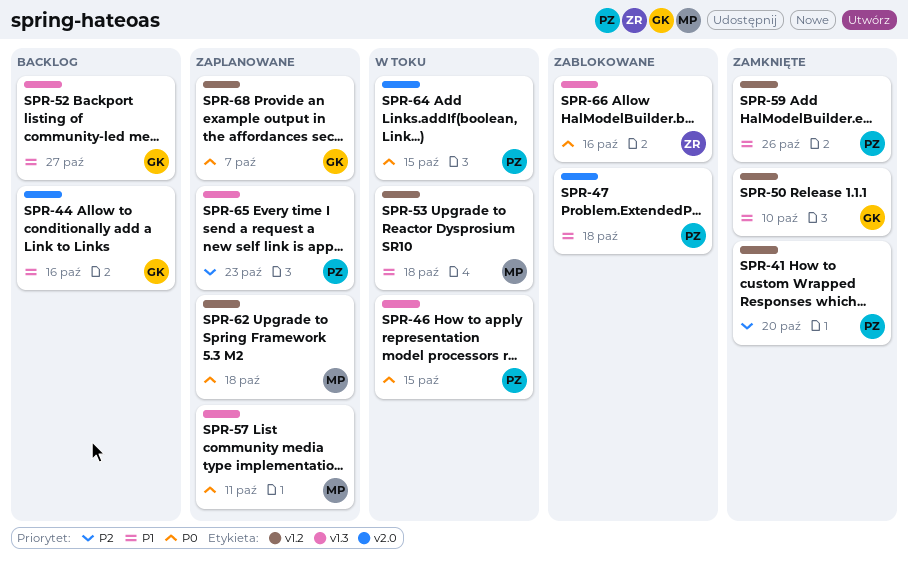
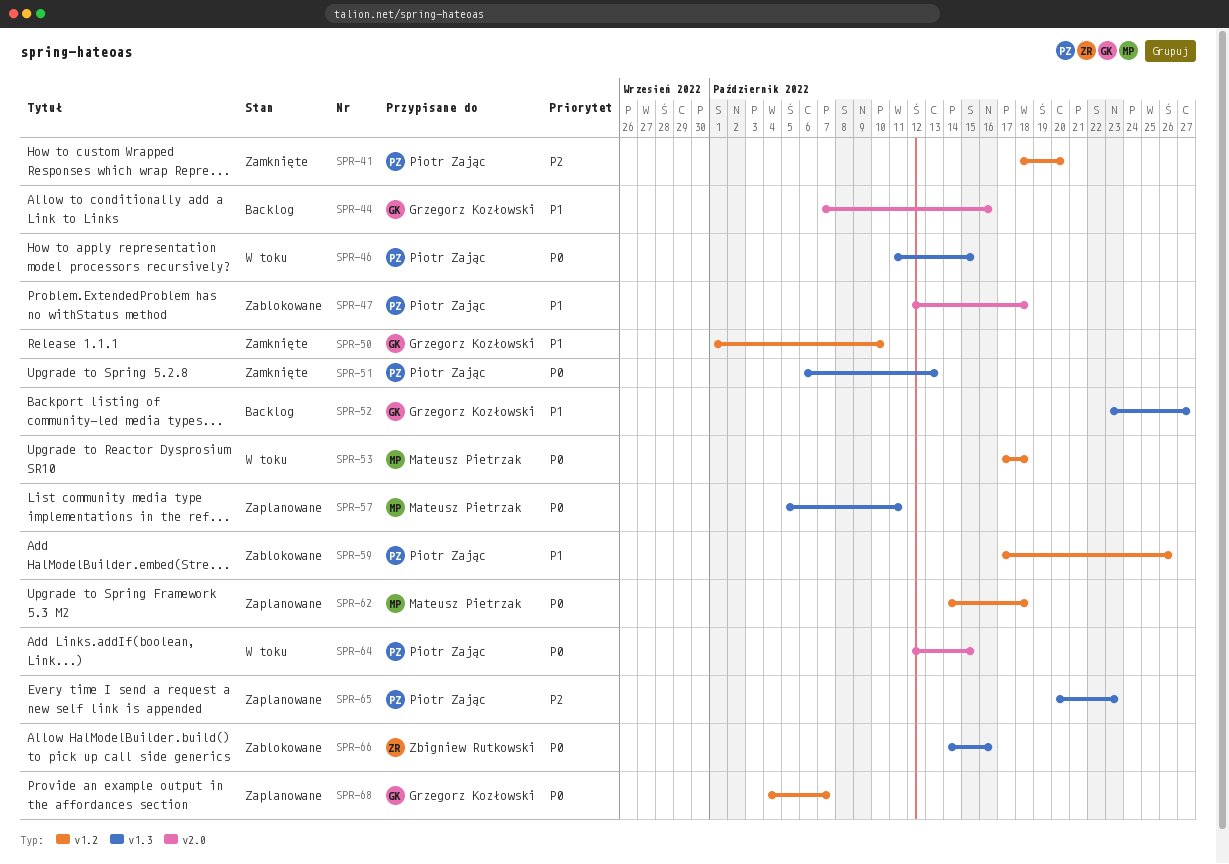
SPR-51: none -> present
SPR-53, priority: P1 -> P0
SPR-59, status: Zamknięte -> Zablokowane

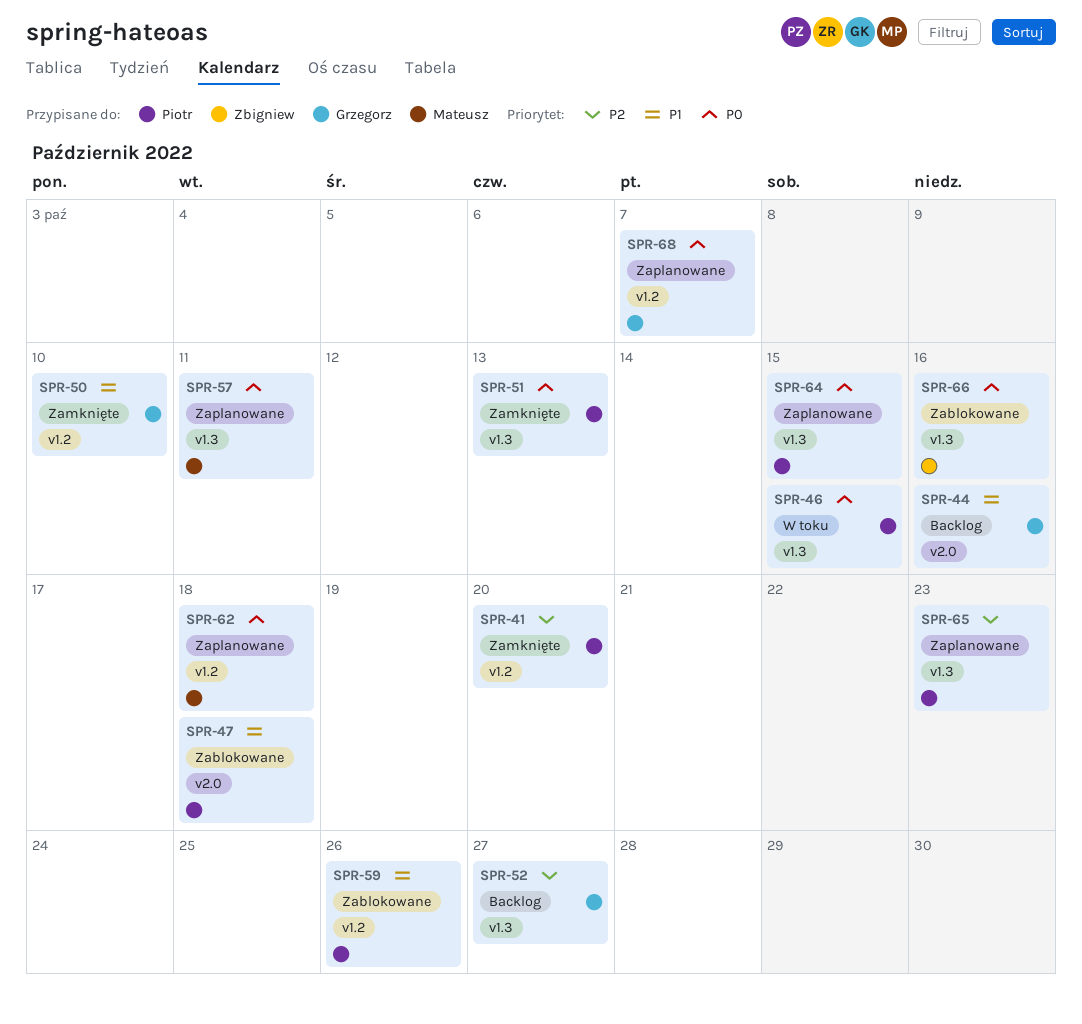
SPR-52, priority: P1 -> P2
SPR-53: present -> none
SPR-64, status: W toku -> Zaplanowane
SPR-64, label: v2.0 -> v1.3

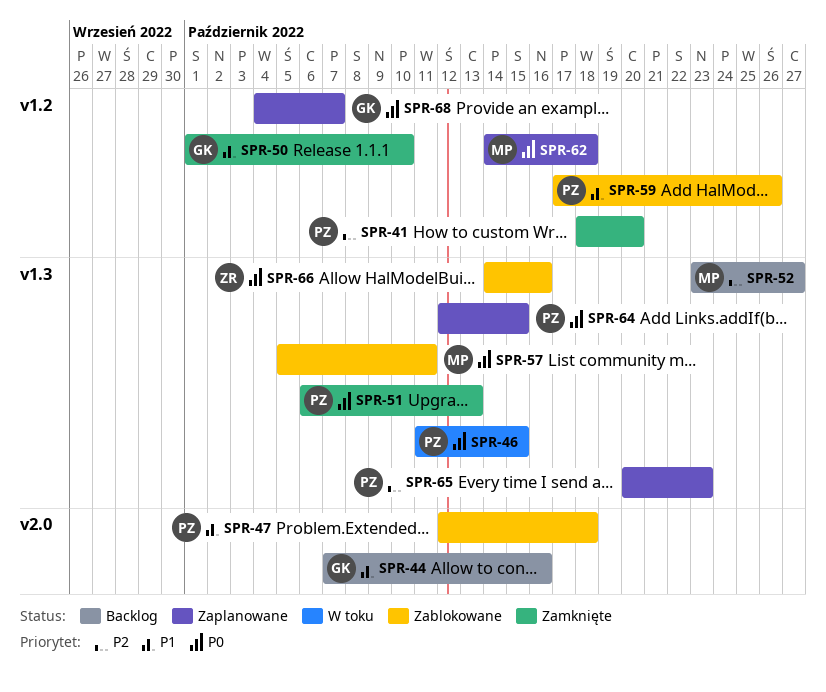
SPR-52, owner: Grzegorz -> Mateusz
SPR-57, status: Zaplanowane -> Zablokowane

